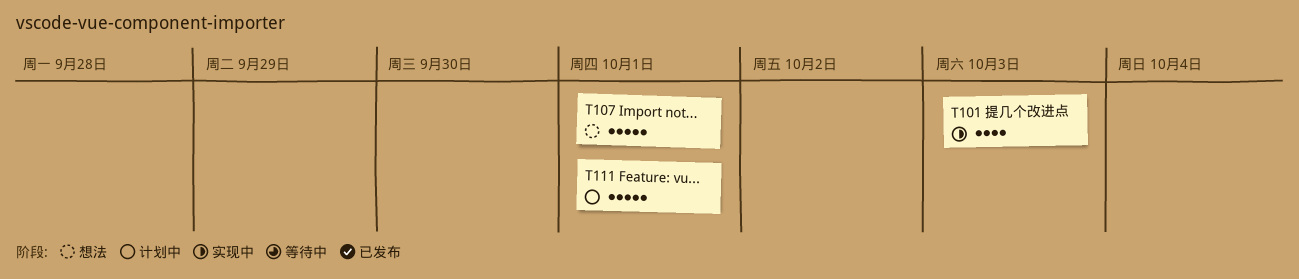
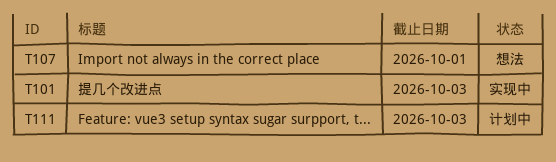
T111, due: Oct 1 -> Oct 3

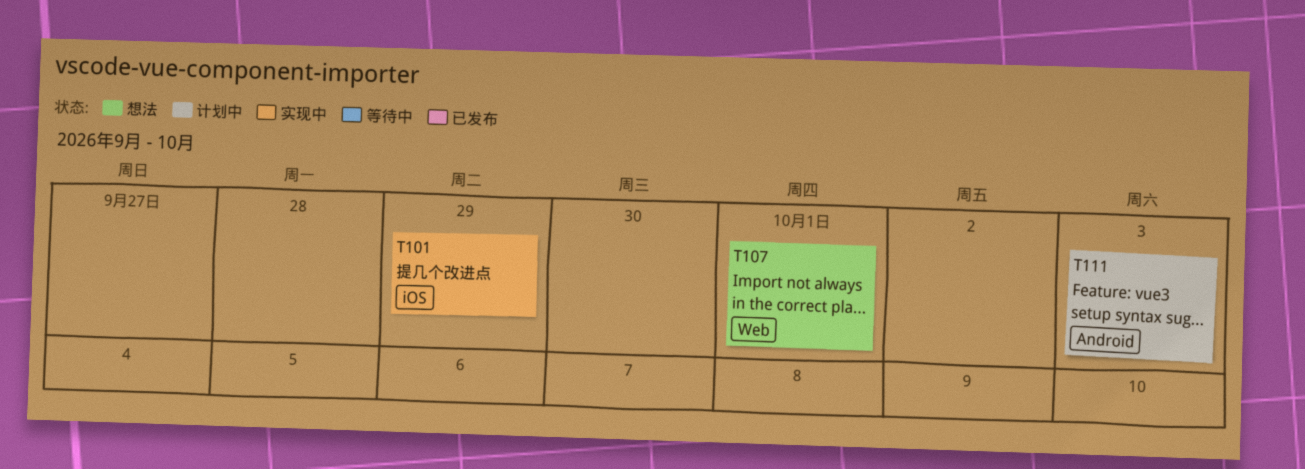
T101, due: Oct 3 -> Sep 29

